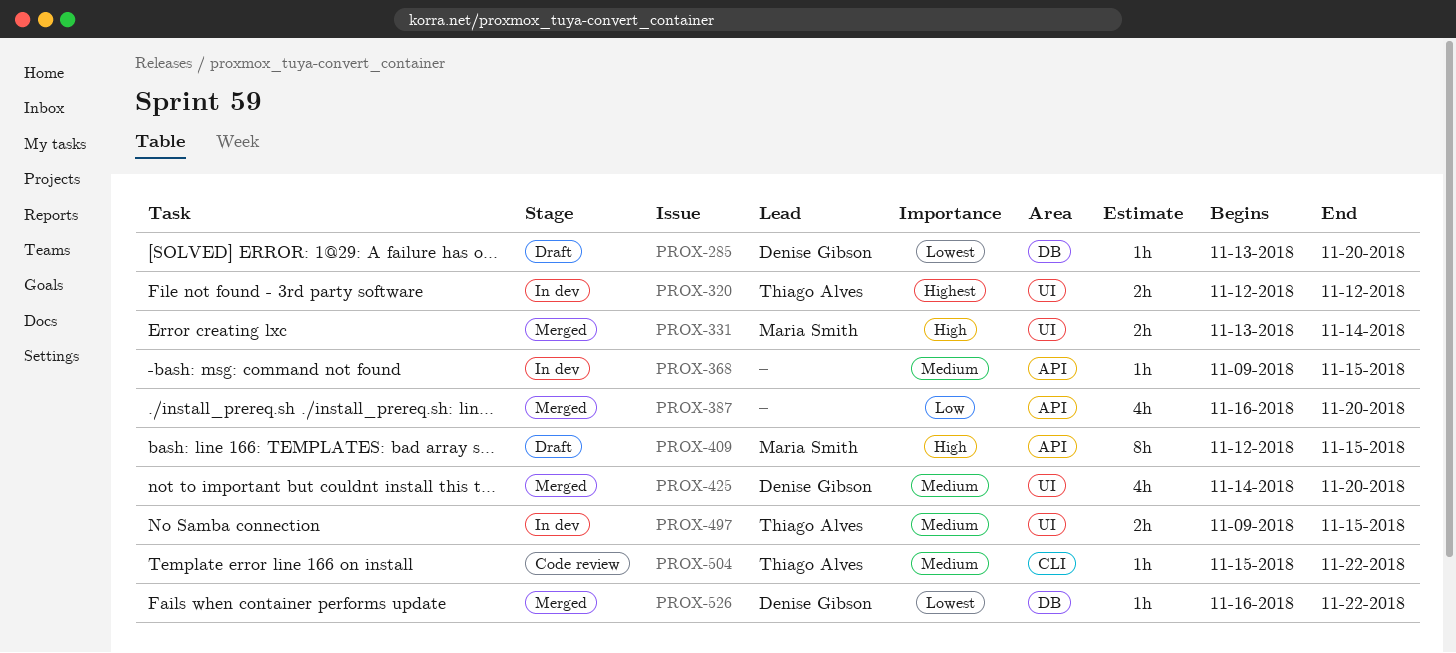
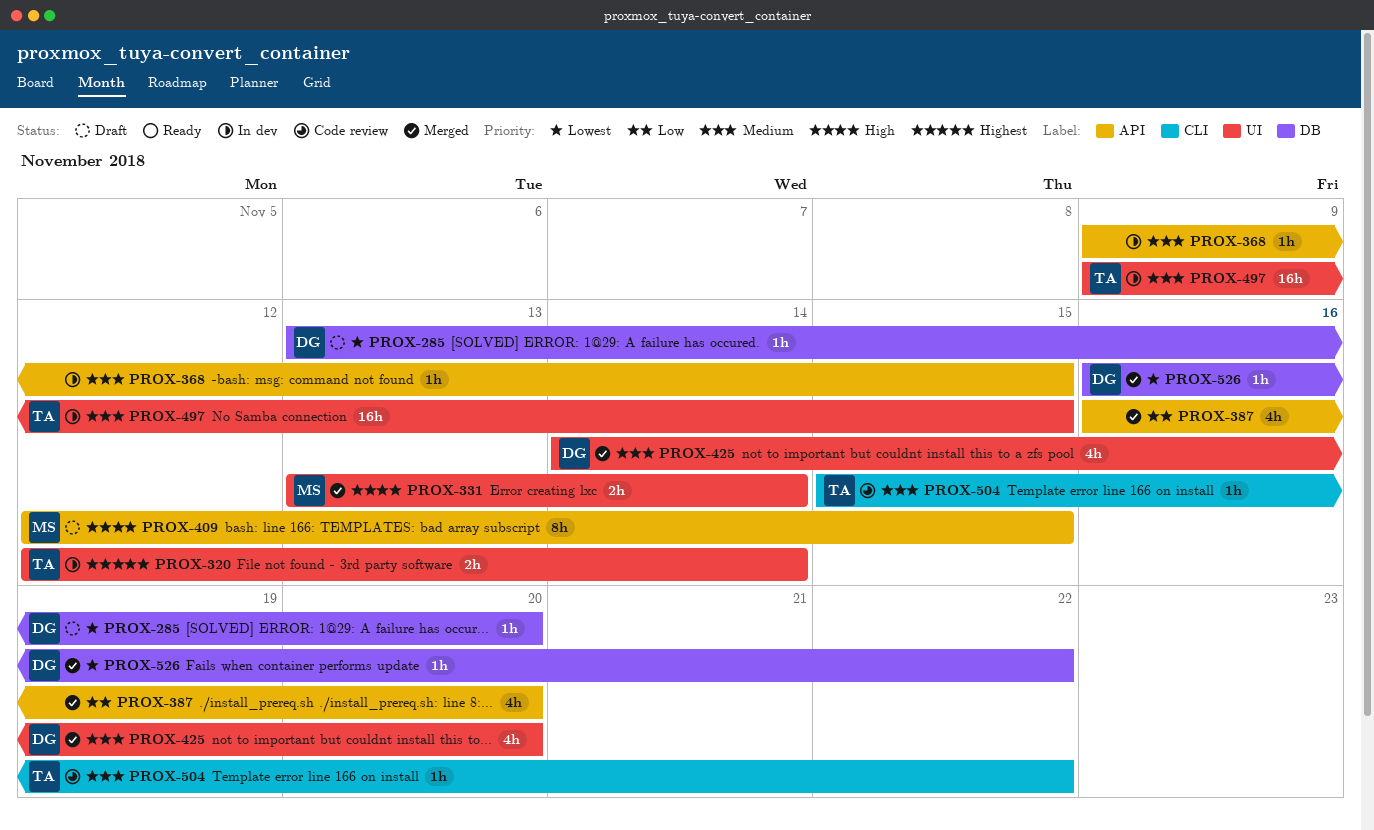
PROX-320, due: Nov 12 -> Nov 14
PROX-497, estimate: 2h -> 16h

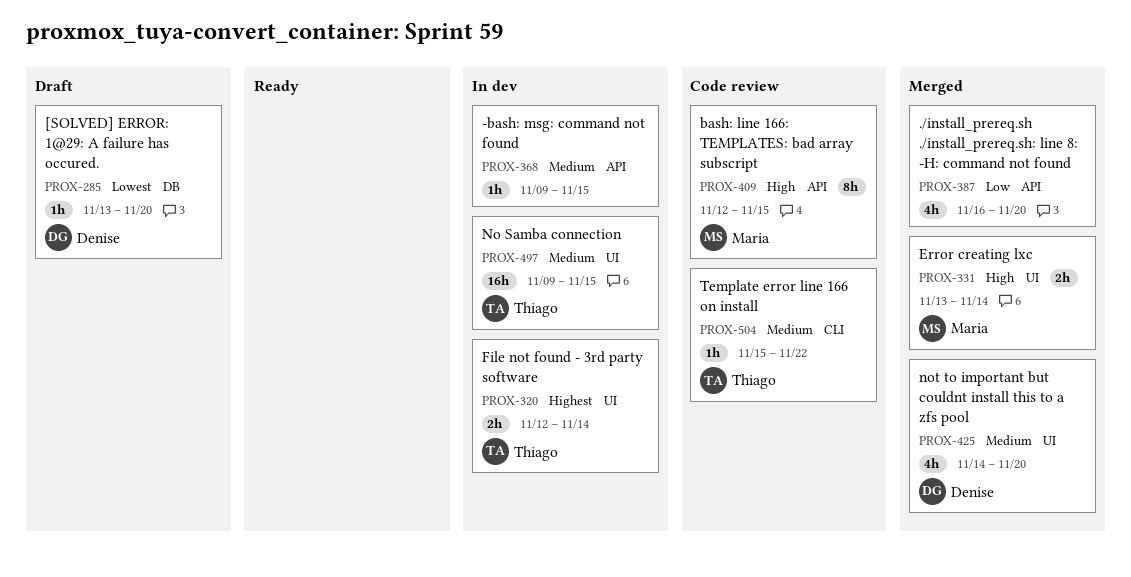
PROX-409, status: Draft -> Code review
PROX-526: present -> none

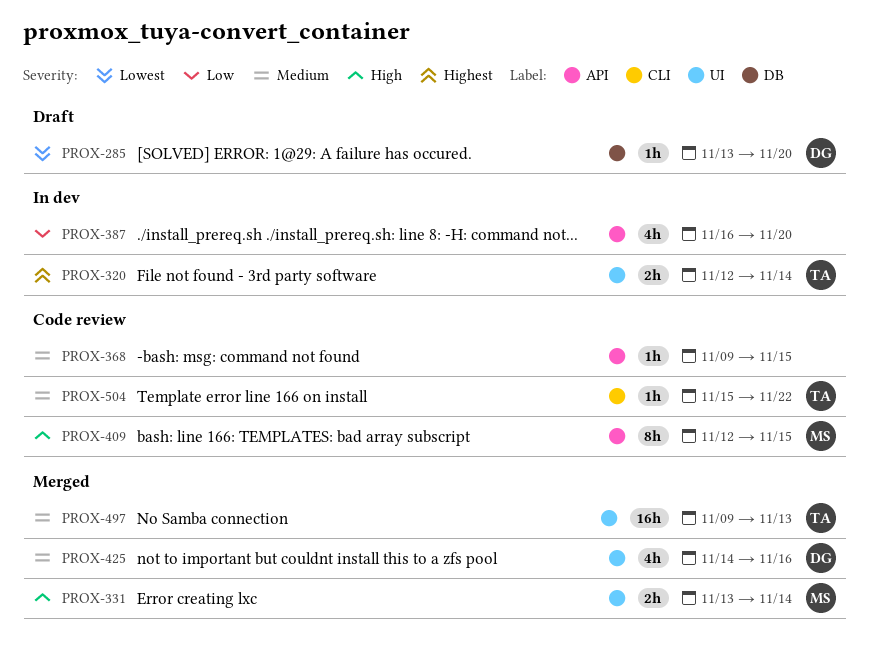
PROX-368, status: In dev -> Code review
PROX-387, status: Merged -> In dev
PROX-425, due: Nov 20 -> Nov 16
PROX-497, status: In dev -> Merged
PROX-497, due: Nov 15 -> Nov 13

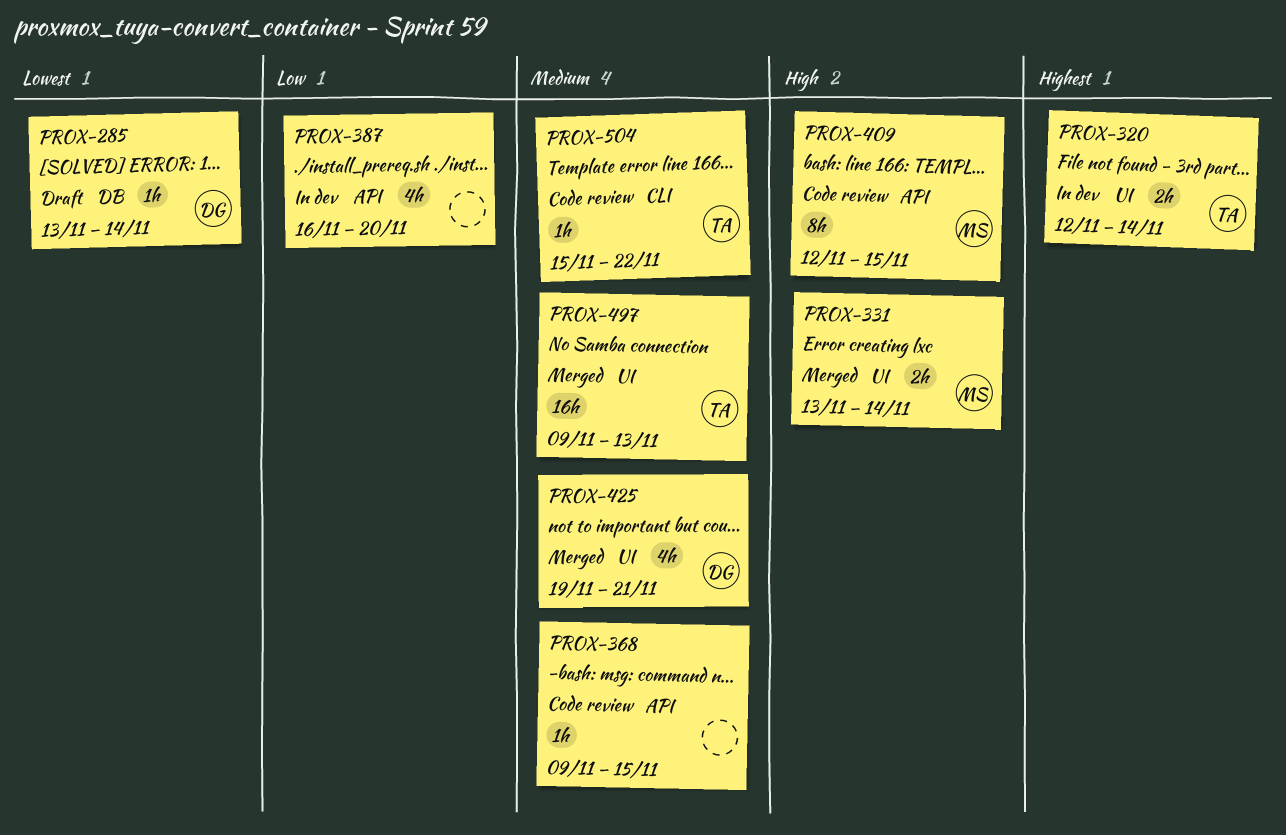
PROX-285, due: Nov 20 -> Nov 14
PROX-425, start: Nov 14 -> Nov 19
PROX-425, due: Nov 16 -> Nov 21

